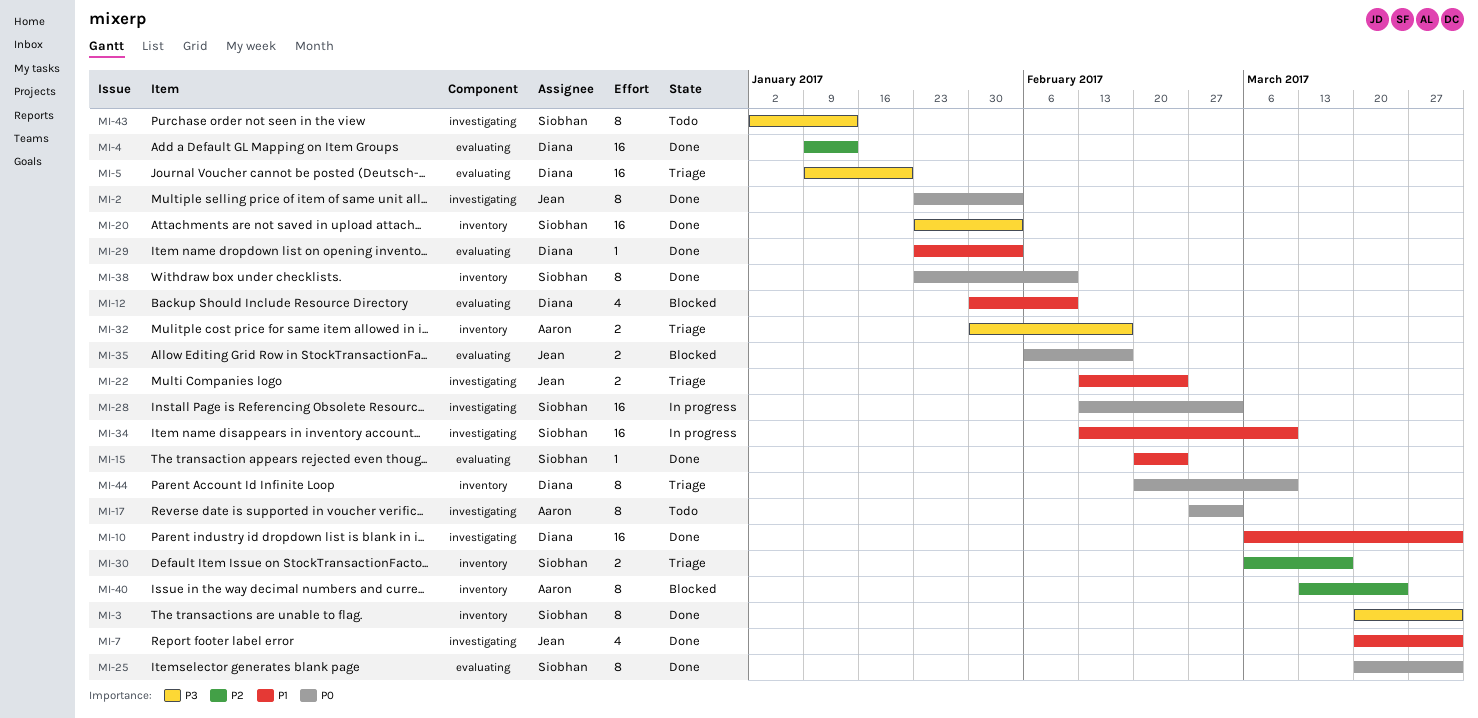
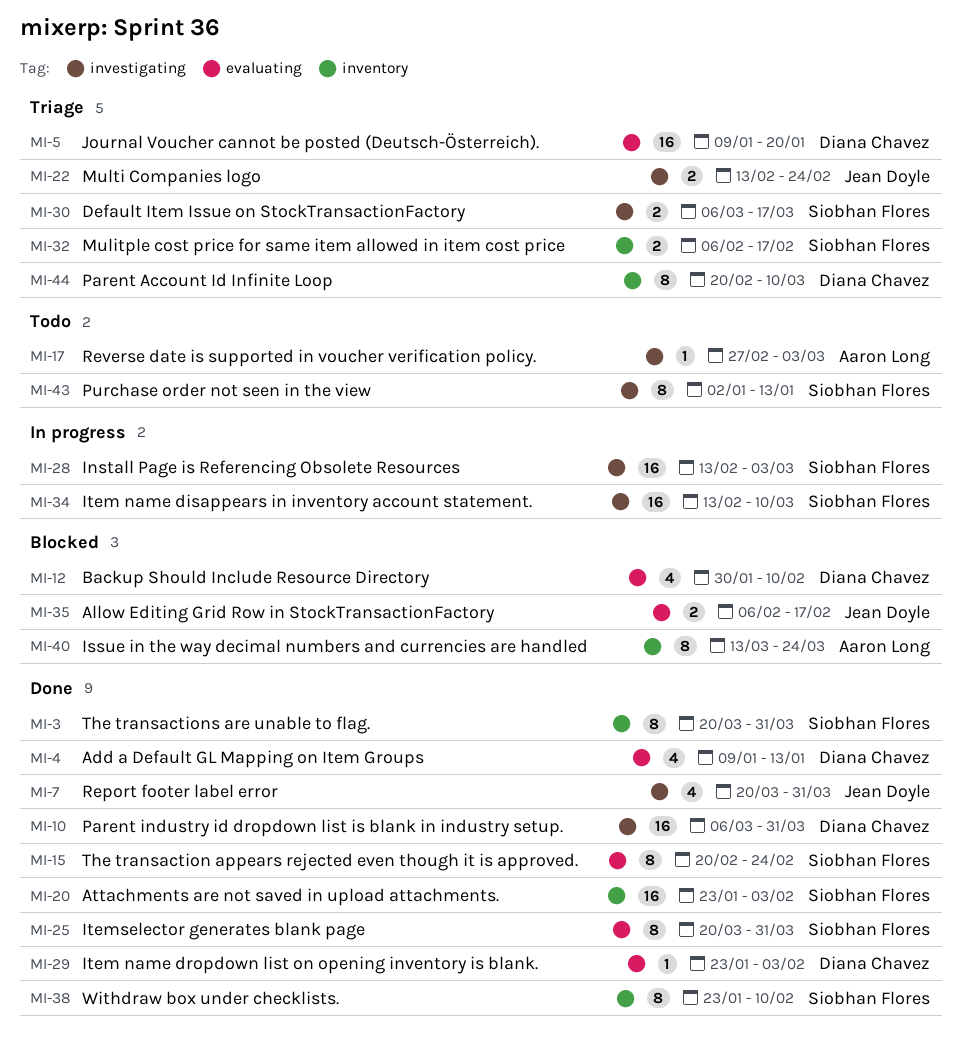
MI-2: present -> none
MI-4, estimate: 16 -> 4
MI-15, estimate: 1 -> 8
MI-17, estimate: 8 -> 1
MI-30, label: inventory -> investigating
MI-32, owner: Aaron Long -> Siobhan Flores
MI-32, start: Jan 30 -> Feb 6

